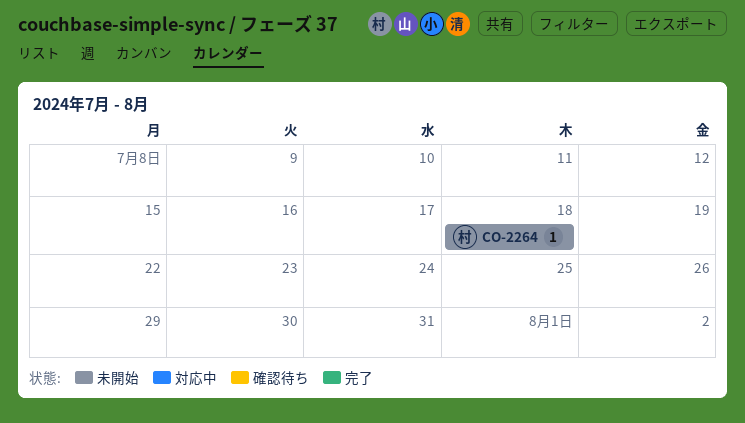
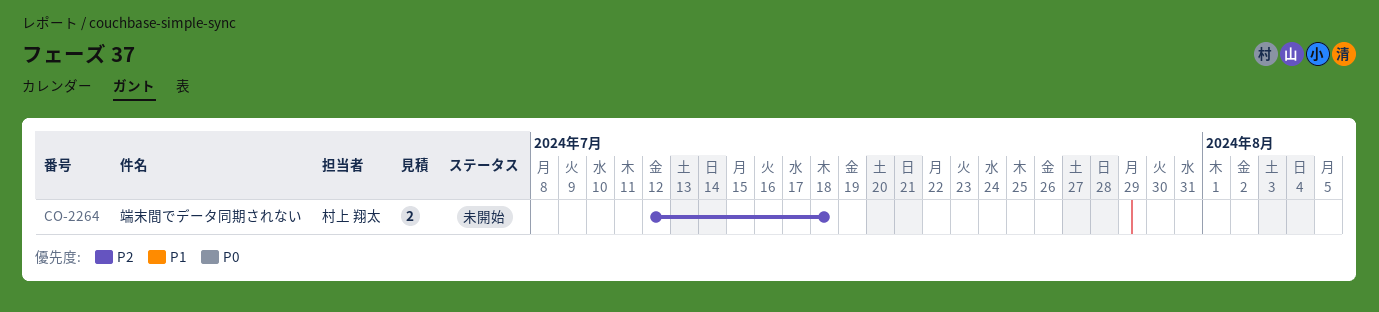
CO-2264, estimate: 1 -> 2
CO-2264, start: Jul 18 -> Jul 12

